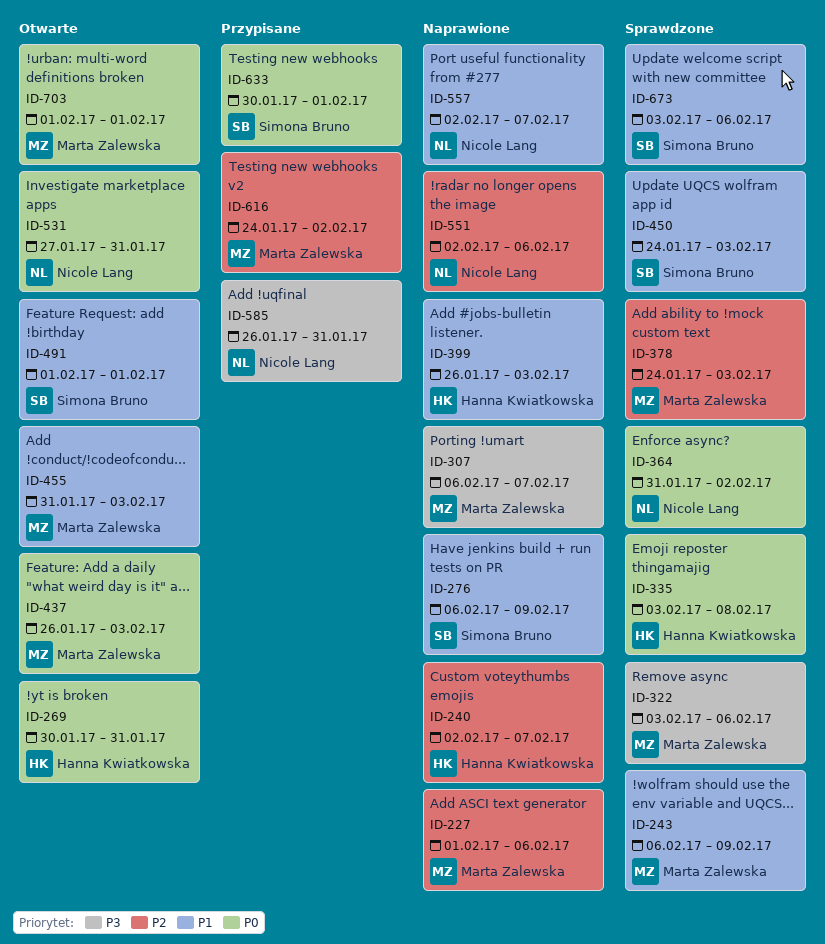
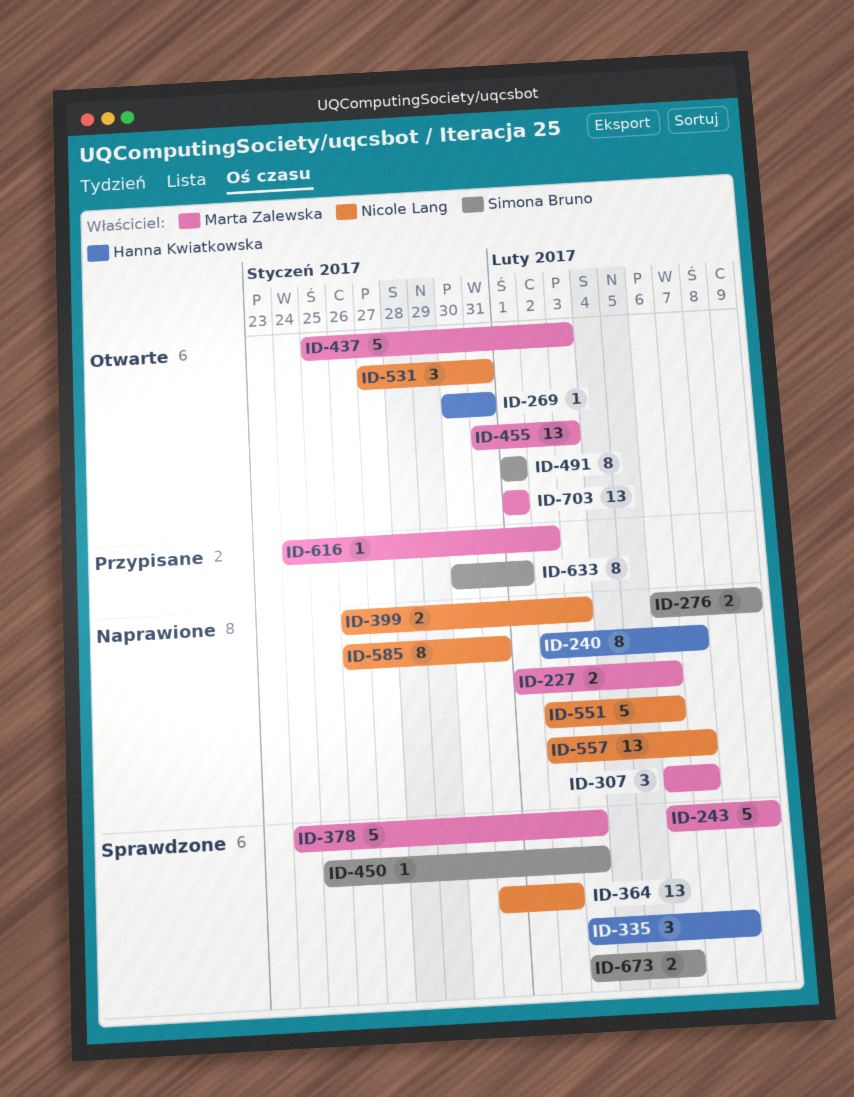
ID-322: present -> none
ID-399, owner: Hanna Kwiatkowska -> Nicole Lang
ID-437, start: Jan 26 -> Jan 25
ID-450, start: Jan 24 -> Jan 25
ID-585, status: Przypisane -> Naprawione

